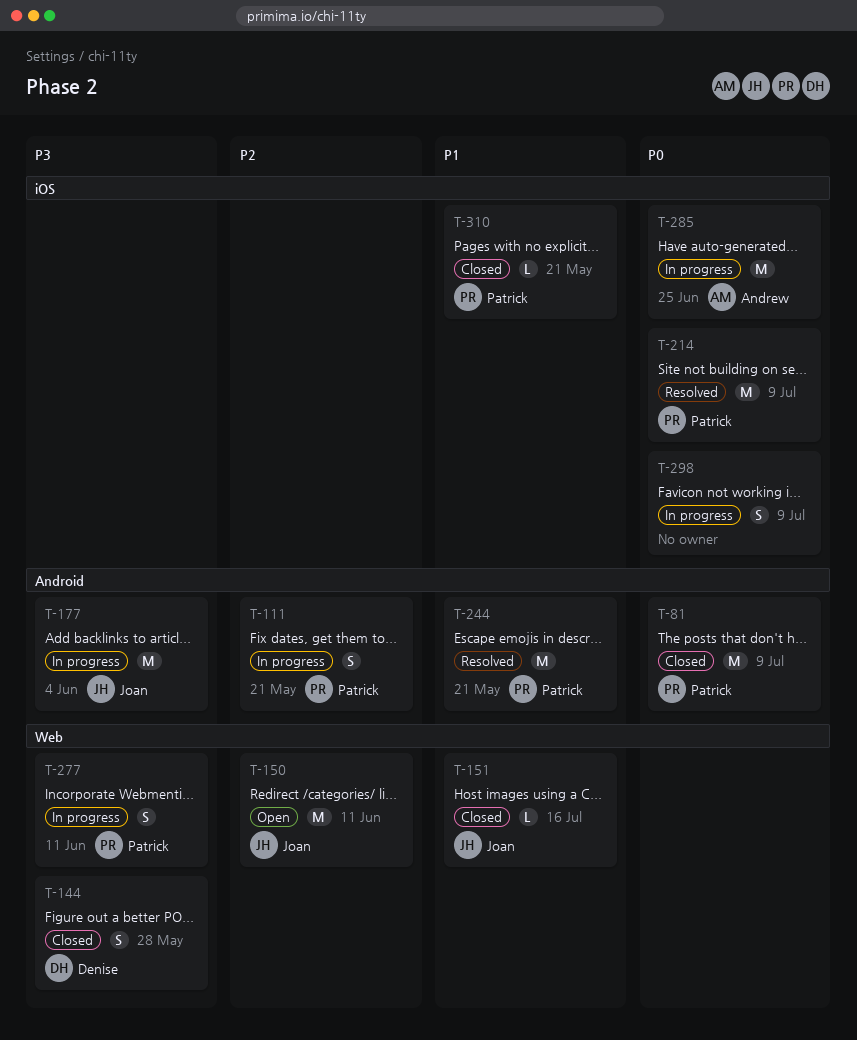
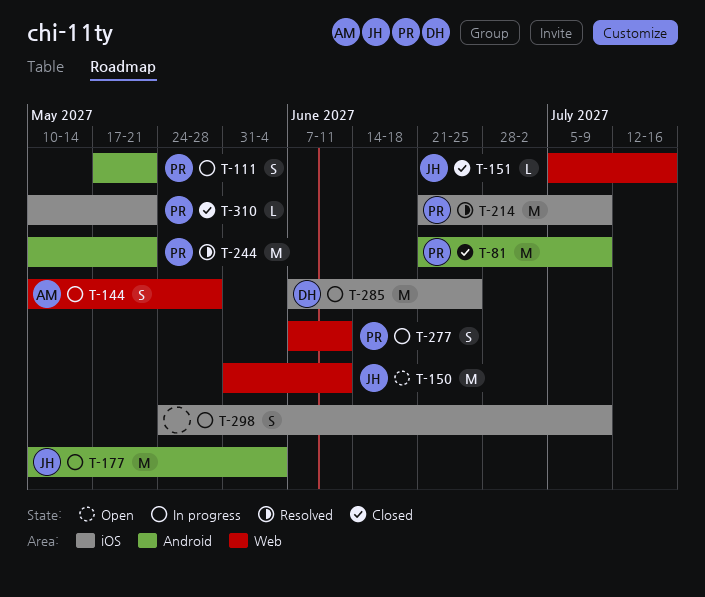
T-144, status: Closed -> In progress
T-144, owner: Denise -> Andrew
T-285, owner: Andrew -> Denise

